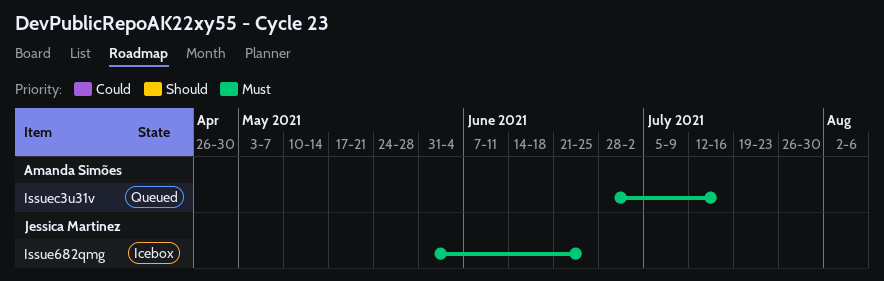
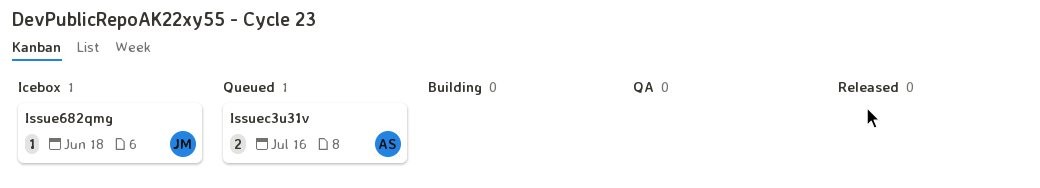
Issue682qmg, due: Jun 25 -> Jun 18

